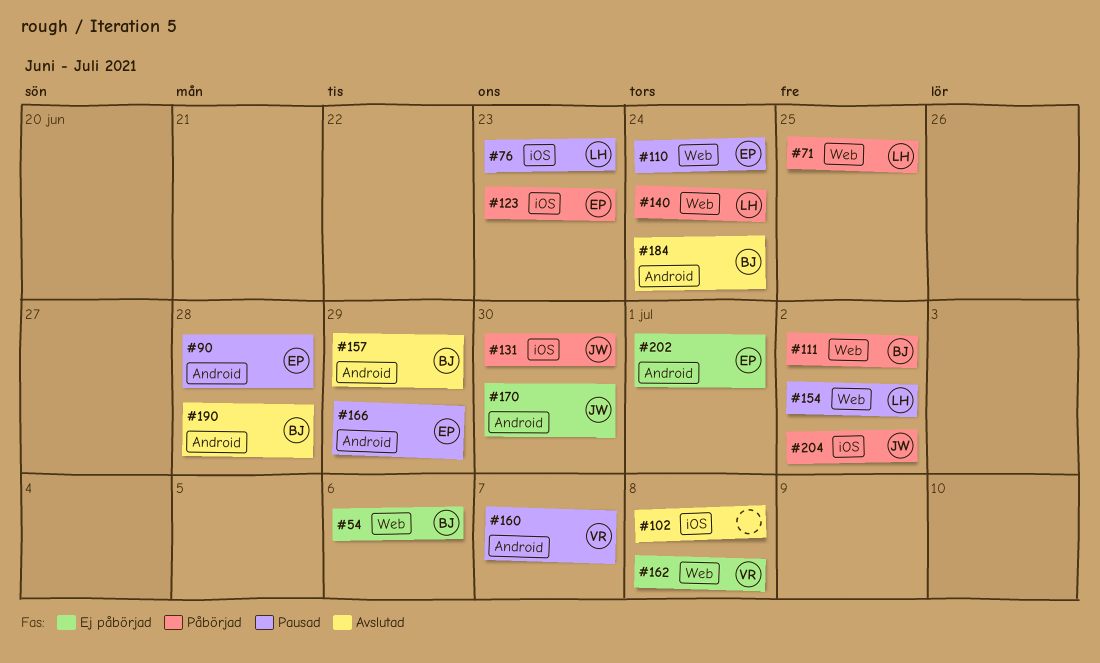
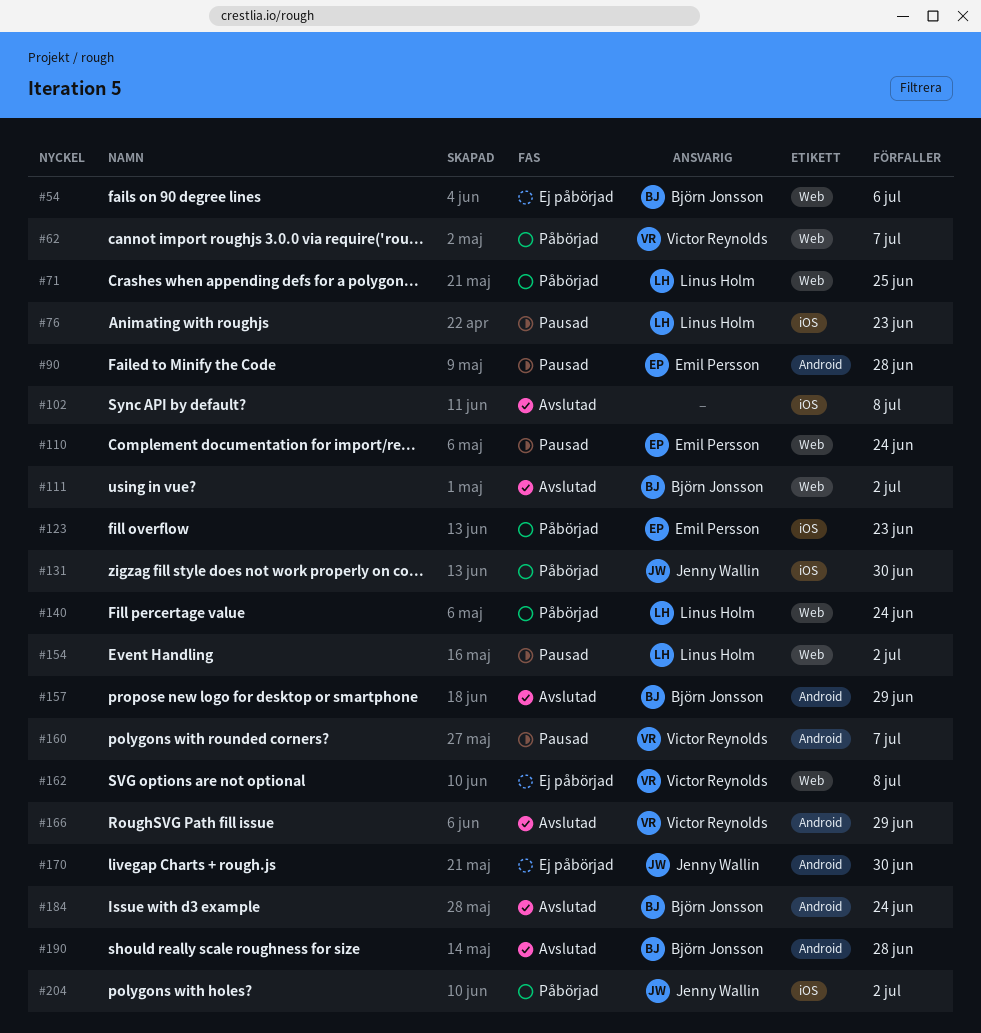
#62: none -> present
#111, status: Påbörjad -> Avslutad
#166, status: Pausad -> Avslutad
#166, owner: Emil Persson -> Victor Reynolds
#202: present -> none

